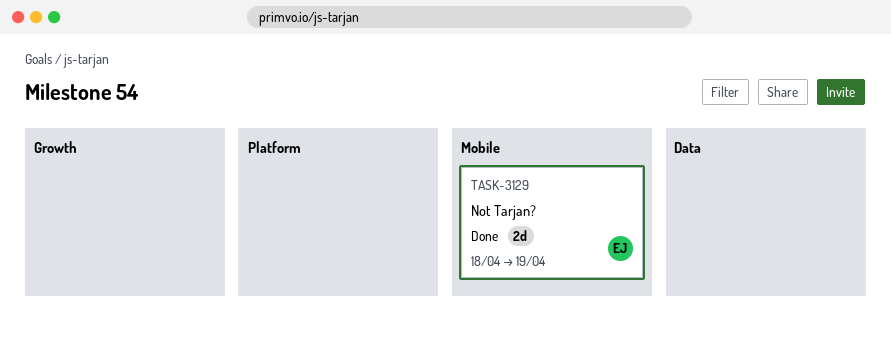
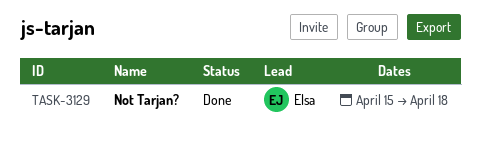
TASK-3129, start: Apr 18 -> Apr 15
TASK-3129, due: Apr 19 -> Apr 18

